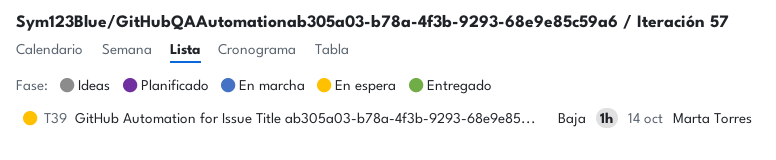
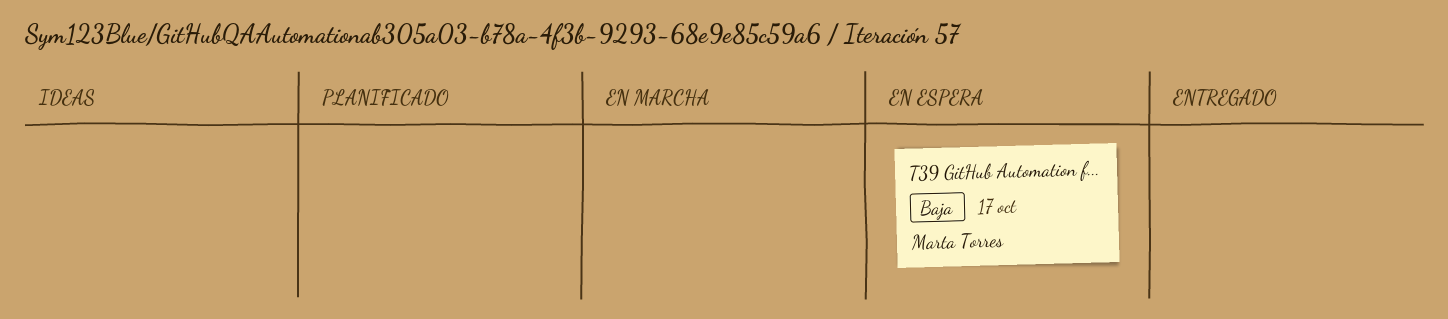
T39, due: Oct 14 -> Oct 17

